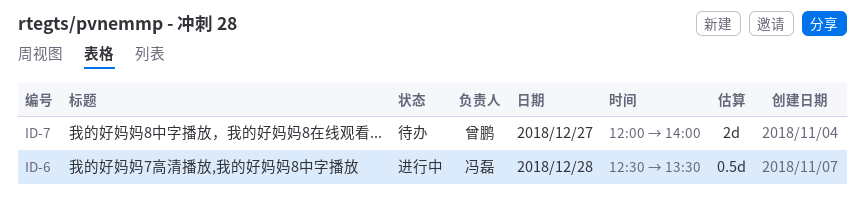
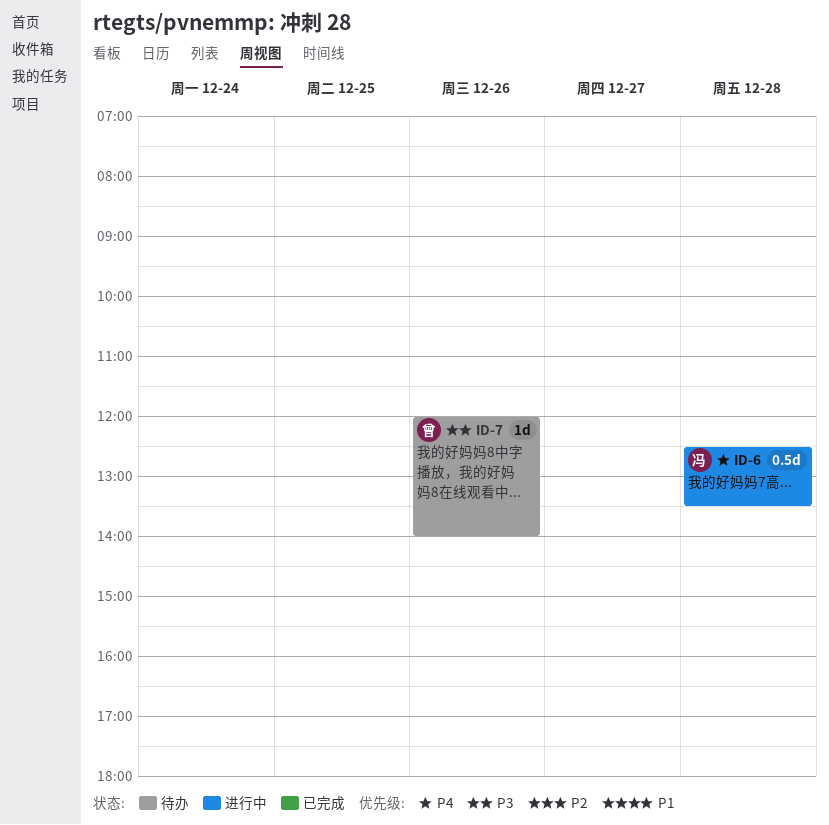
ID-7, estimate: 2d -> 1d
ID-7, day: Dec 27 -> Dec 26

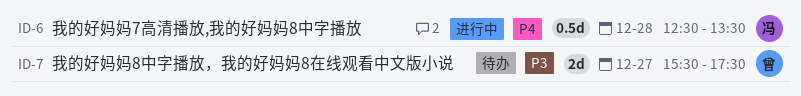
ID-7, estimate: 1d -> 2d
ID-7, day: Dec 26 -> Dec 27
ID-7, begins: 12:00 -> 15:30
ID-7, ends: 14:00 -> 17:30

